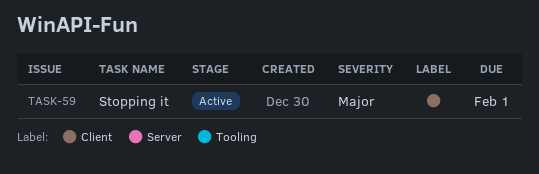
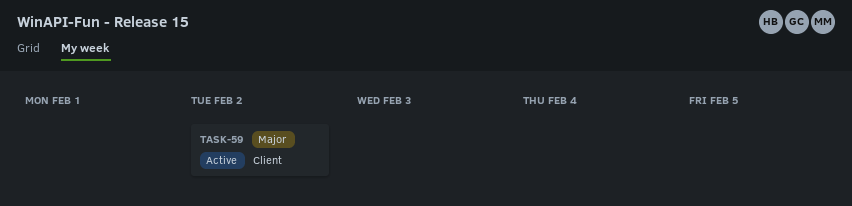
TASK-59, due: Feb 1 -> Feb 2

